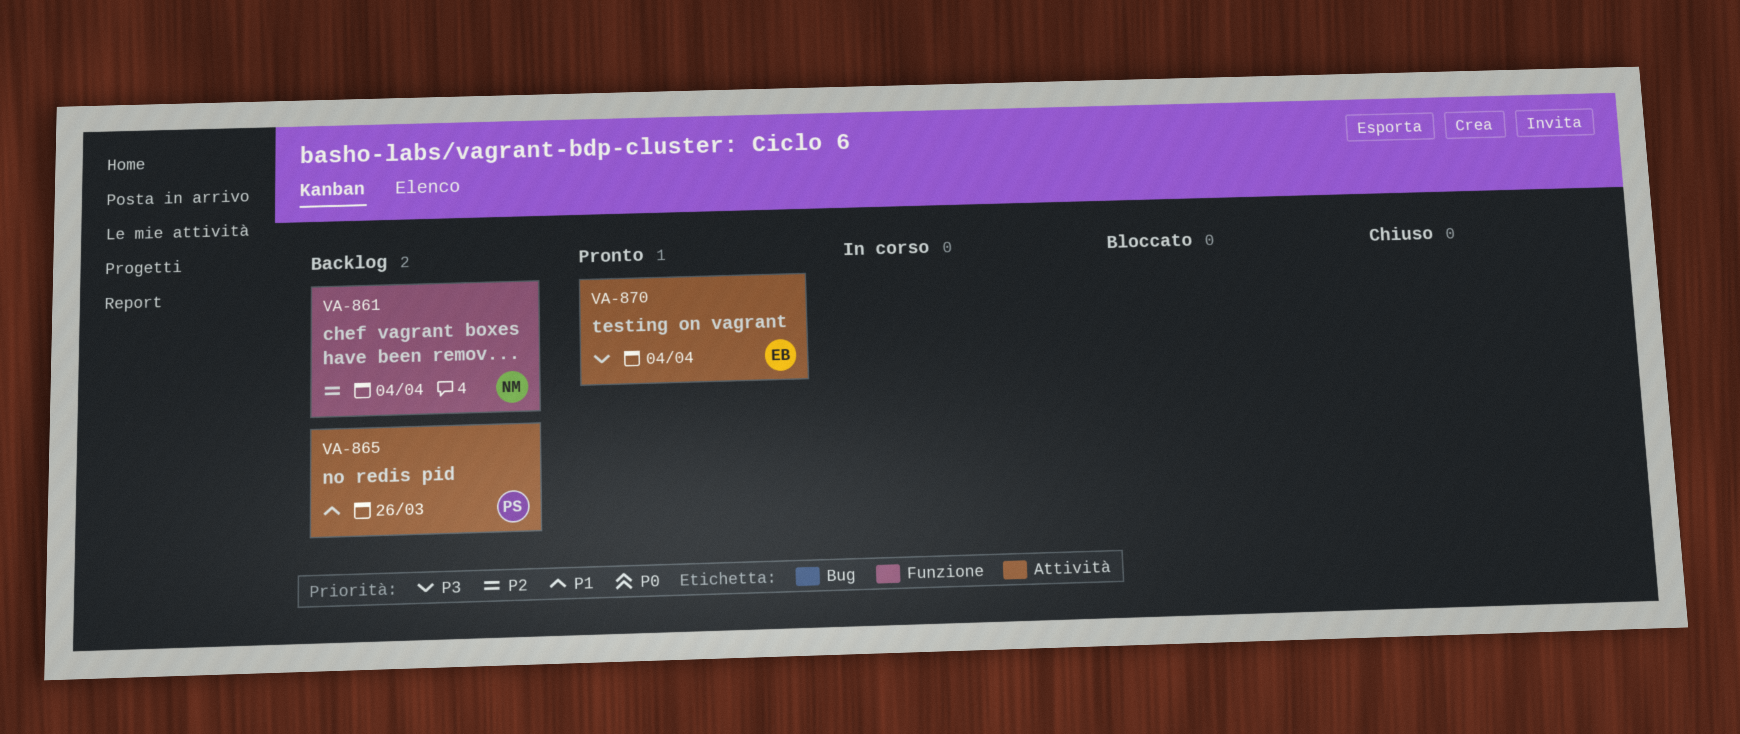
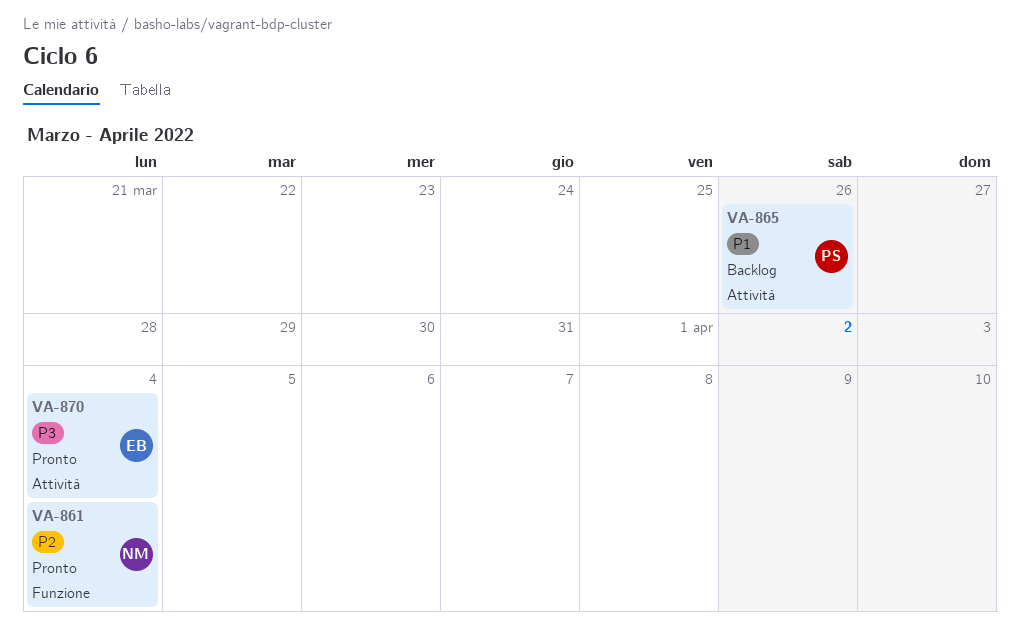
VA-861, status: Backlog -> Pronto

